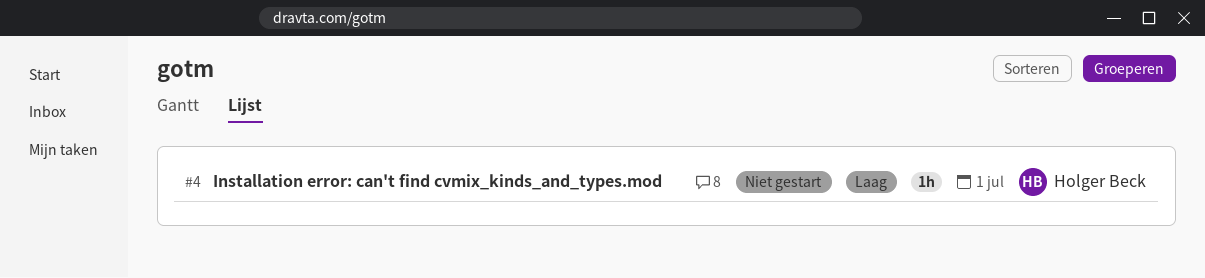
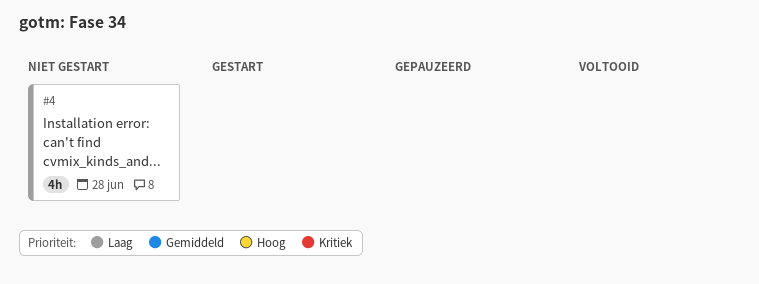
#4, estimate: 1h -> 4h
#4, due: Jul 1 -> Jun 28

